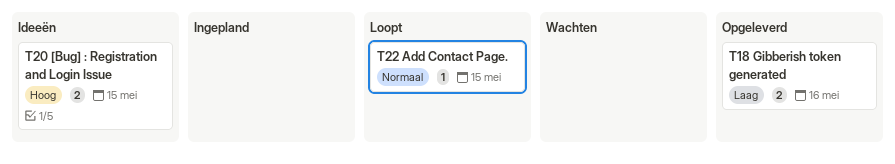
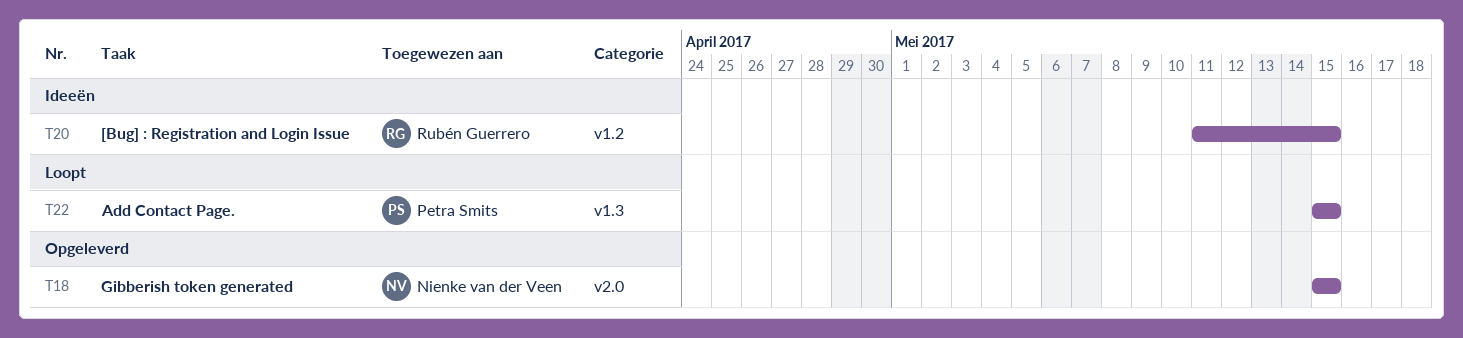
T18, due: May 16 -> May 15

